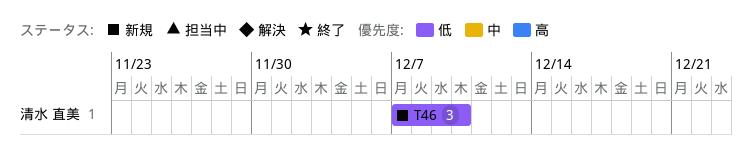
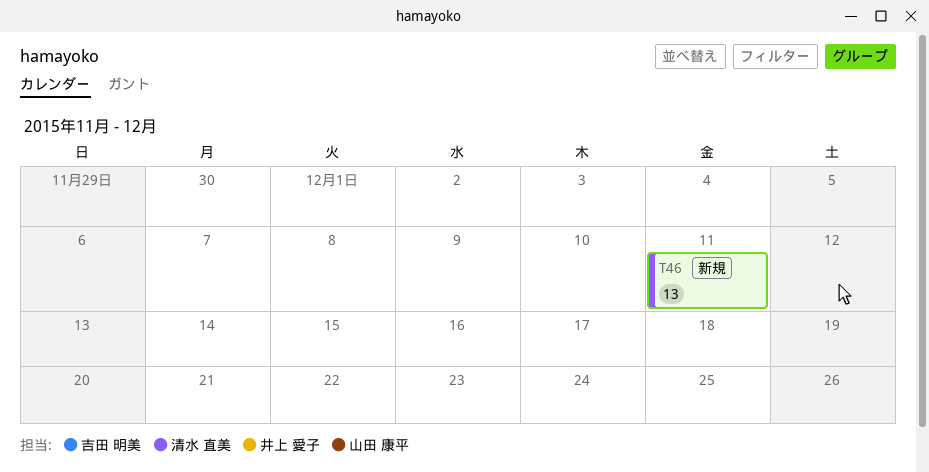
T46, estimate: 3 -> 13
T46, due: Dec 10 -> Dec 11

